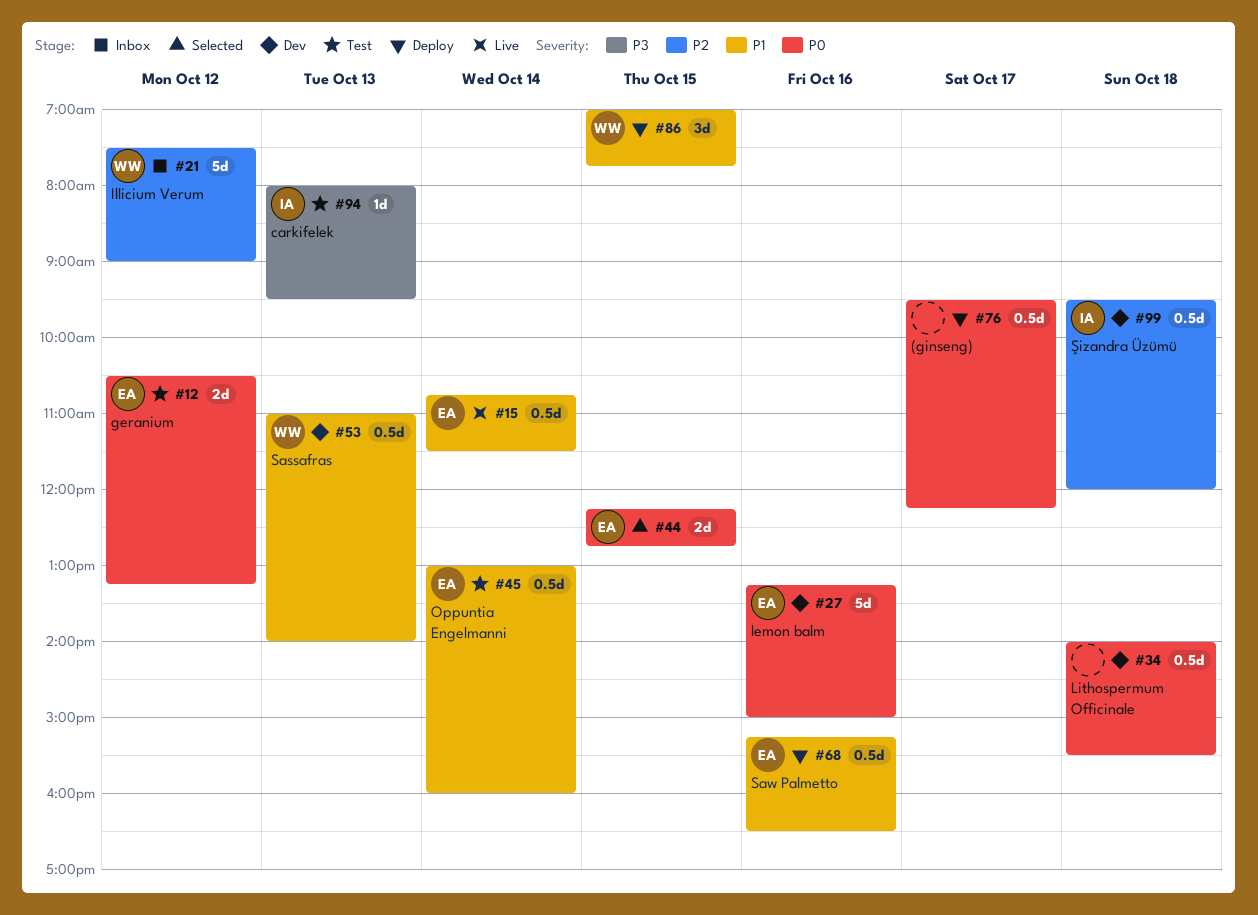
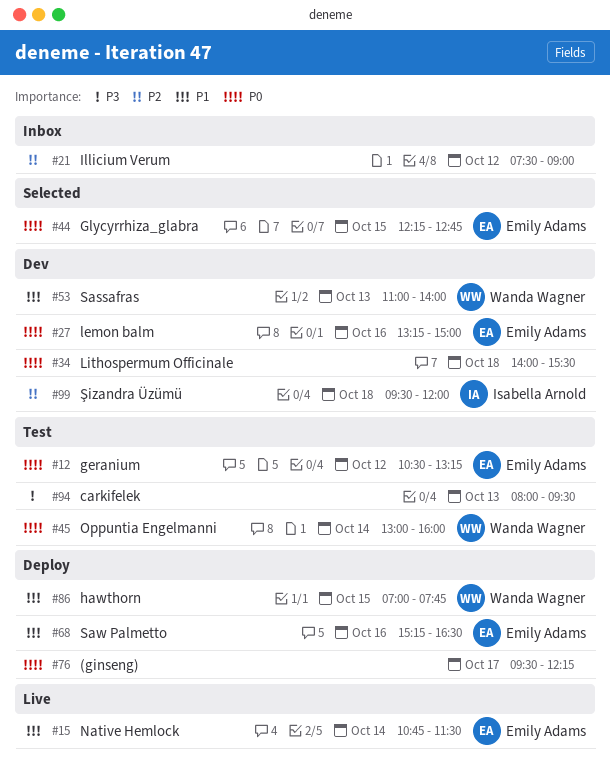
#21, owner: Wanda Wagner -> none
#45, owner: Emily Adams -> Wanda Wagner
#45, priority: P1 -> P0
#94, owner: Isabella Arnold -> none

